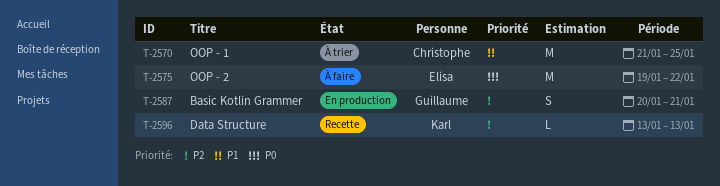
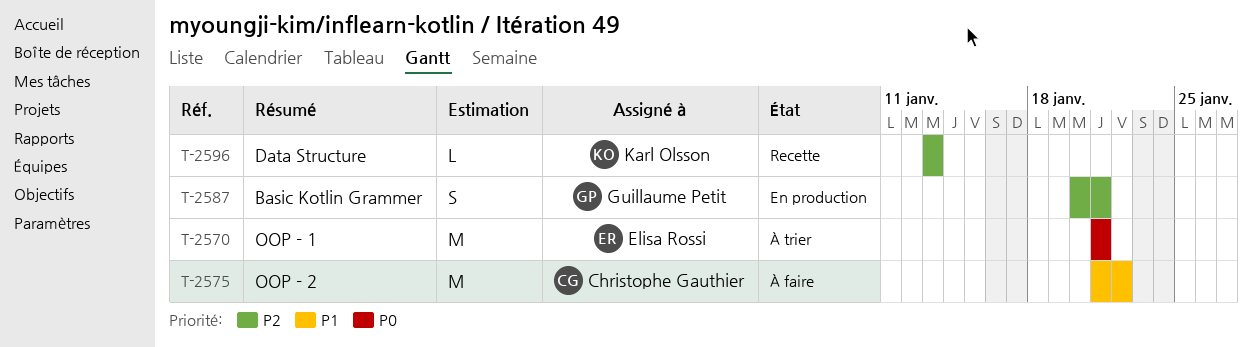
T-2570, owner: Christophe Gauthier -> Elisa Rossi
T-2570, priority: P1 -> P0
T-2570, due: Jan 25 -> Jan 21
T-2575, owner: Elisa Rossi -> Christophe Gauthier
T-2575, priority: P0 -> P1
T-2575, start: Jan 19 -> Jan 21

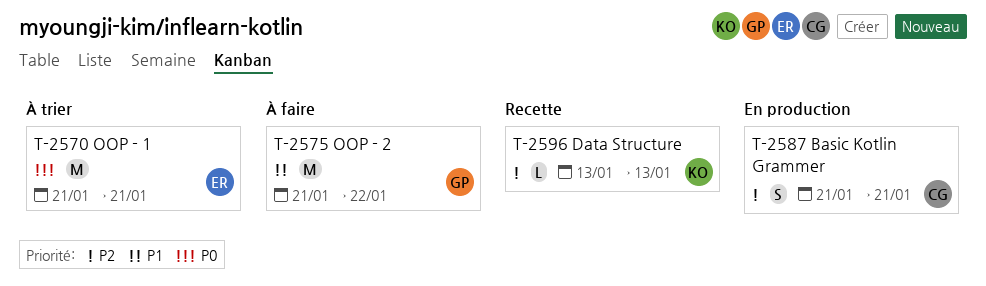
T-2575, owner: Christophe Gauthier -> Guillaume Petit
T-2587, owner: Guillaume Petit -> Christophe Gauthier
T-2587, start: Jan 20 -> Jan 21

